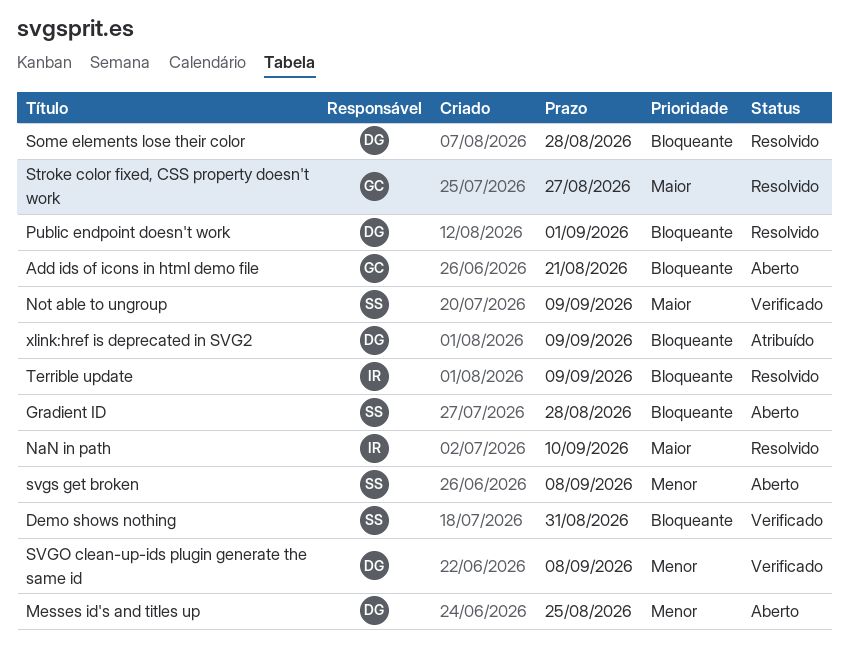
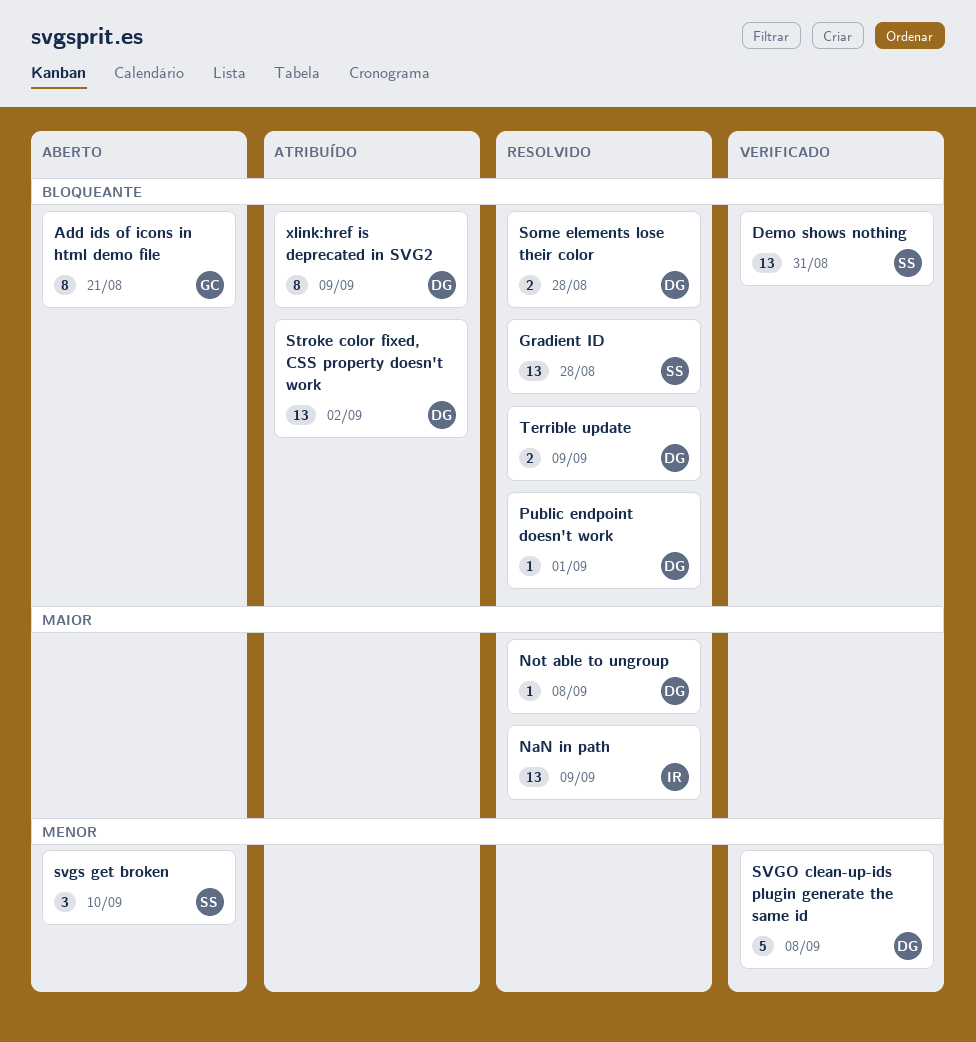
Gradient ID, status: Aberto -> Resolvido
Messes id's and titles up: present -> none
NaN in path, due: Sep 10 -> Sep 9
Not able to ungroup, status: Verificado -> Resolvido
Not able to ungroup, owner: SS -> DG
Not able to ungroup, due: Sep 9 -> Sep 8
Stroke color fixed, CSS property doesn't work, status: Resolvido -> Atribuído
Stroke color fixed, CSS property doesn't work, owner: GC -> DG
Stroke color fixed, CSS property doesn't work, priority: Maior -> Bloqueante
Stroke color fixed, CSS property doesn't work, due: Aug 27 -> Sep 2
svgs get broken, due: Sep 8 -> Sep 10
Terrible update, owner: IR -> DG

